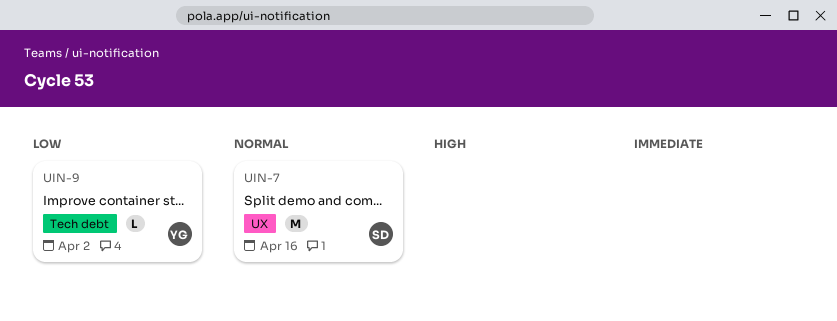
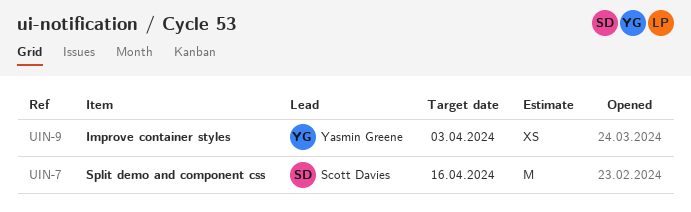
UIN-9, estimate: L -> XS
UIN-9, due: Apr 2 -> Apr 3

